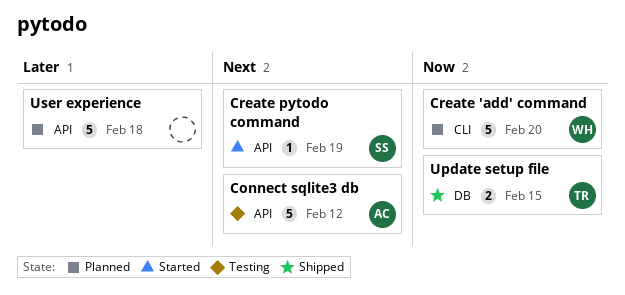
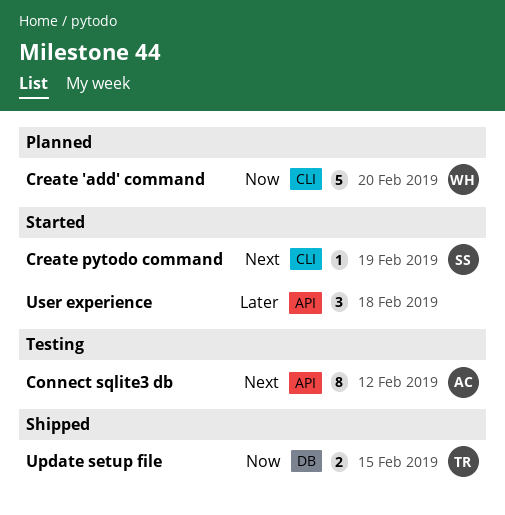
Connect sqlite3 db, estimate: 5 -> 8
Create pytodo command, label: API -> CLI
User experience, status: Planned -> Started
User experience, estimate: 5 -> 3

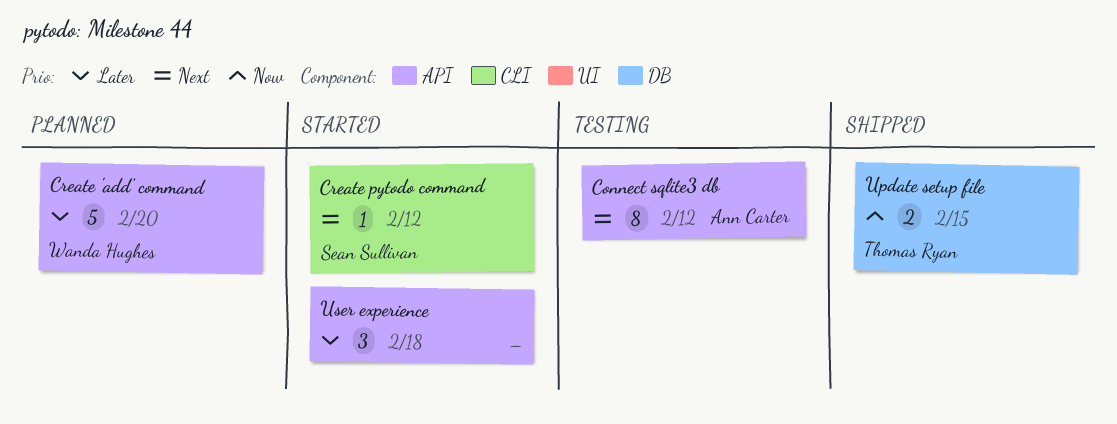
Create 'add' command, priority: Now -> Later
Create 'add' command, label: CLI -> API
Create pytodo command, due: Feb 19 -> Feb 12

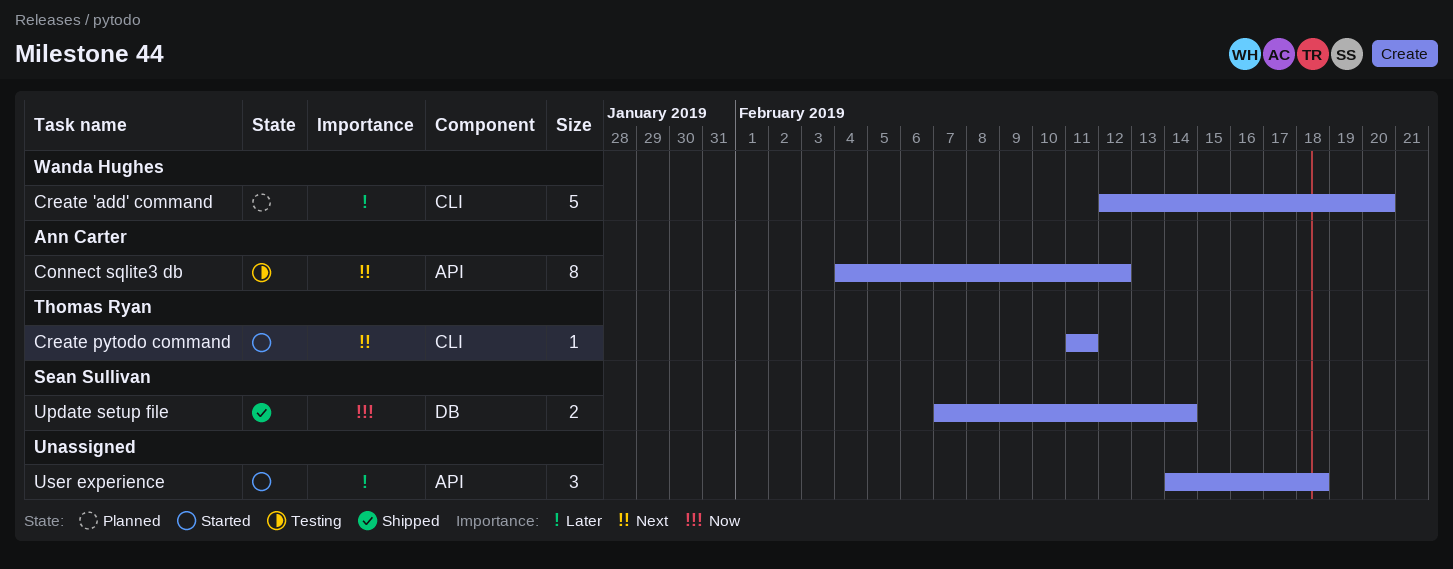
Create 'add' command, label: API -> CLI
Create pytodo command, owner: Sean Sullivan -> Thomas Ryan
Create pytodo command, due: Feb 12 -> Feb 11
Update setup file, owner: Thomas Ryan -> Sean Sullivan
Update setup file, due: Feb 15 -> Feb 14

